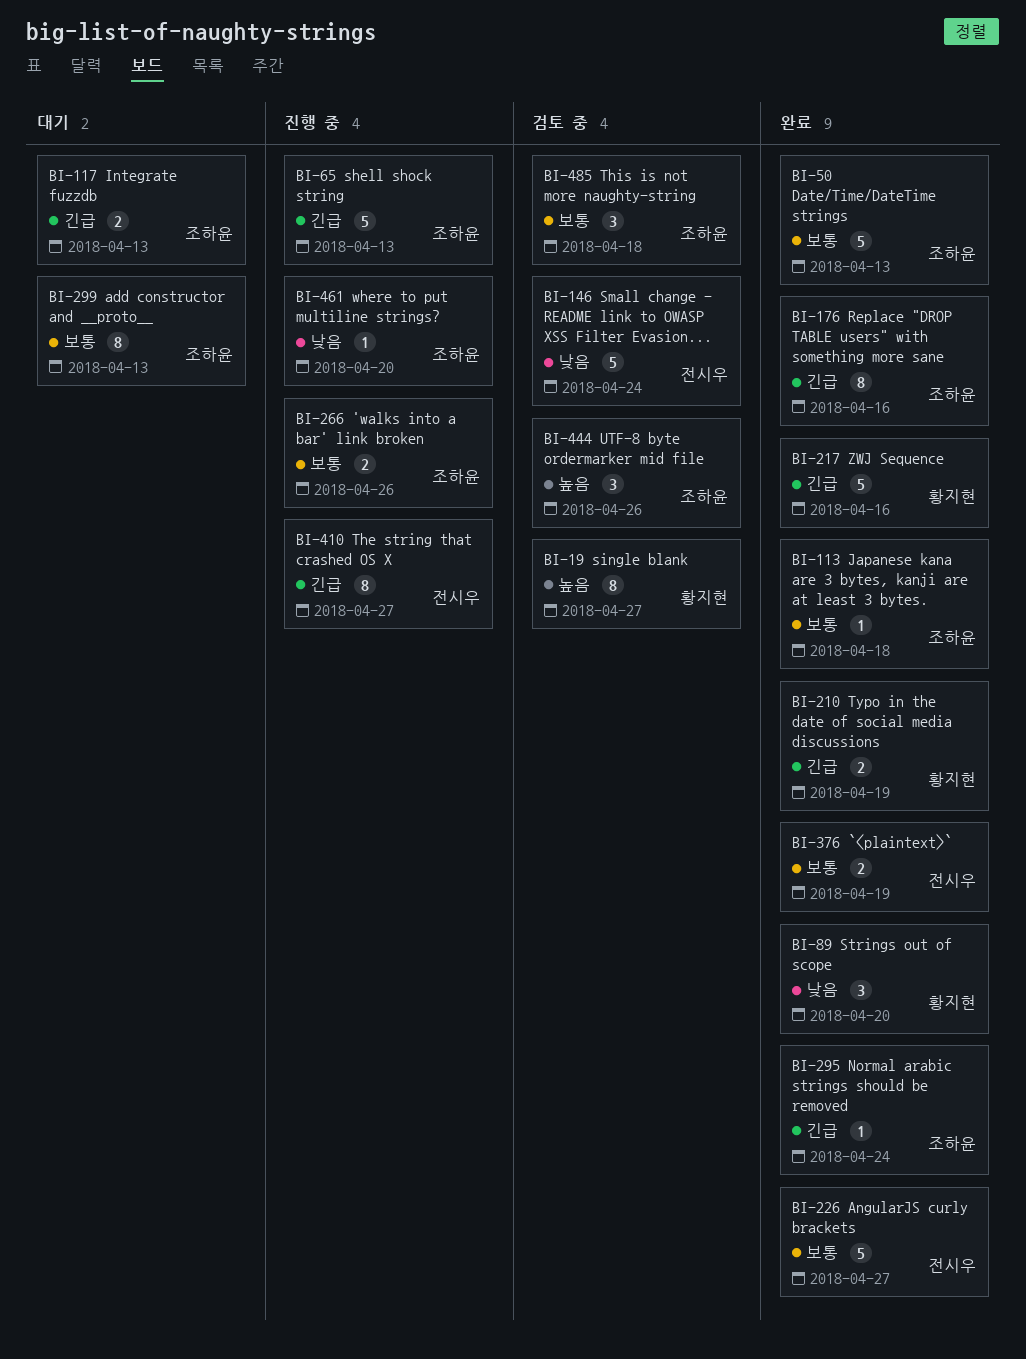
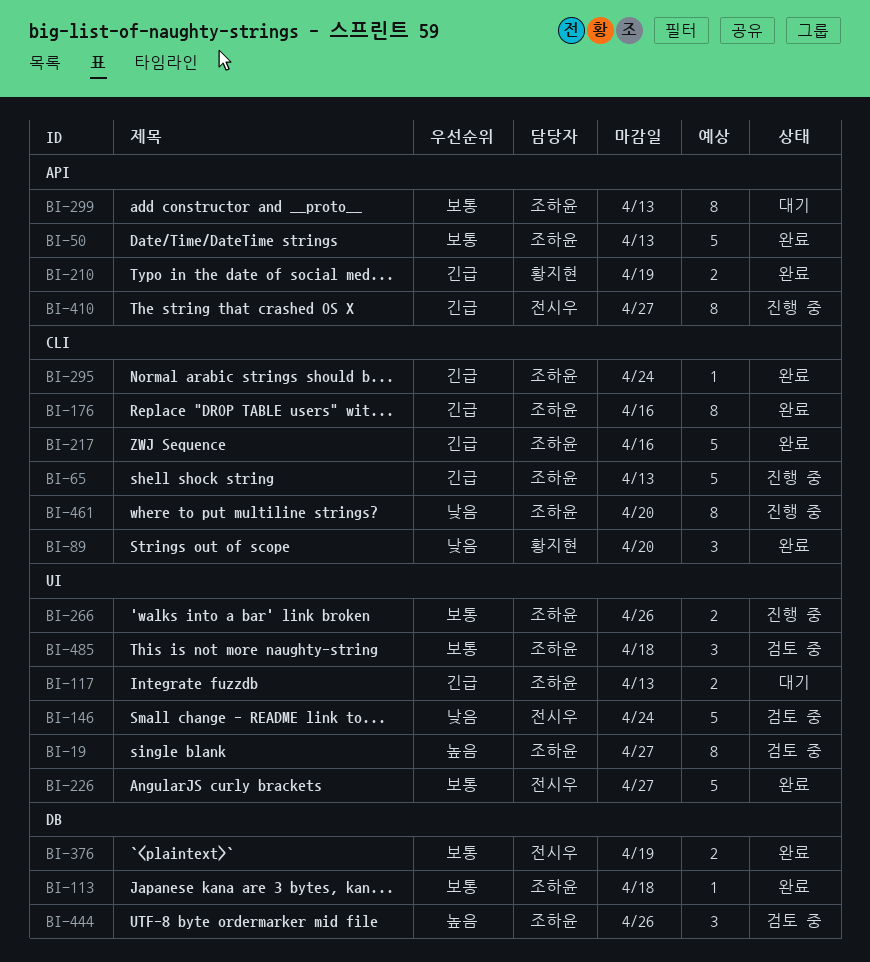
BI-19, owner: 황지현 -> 조하윤
BI-217, owner: 황지현 -> 조하윤
BI-461, estimate: 1 -> 8

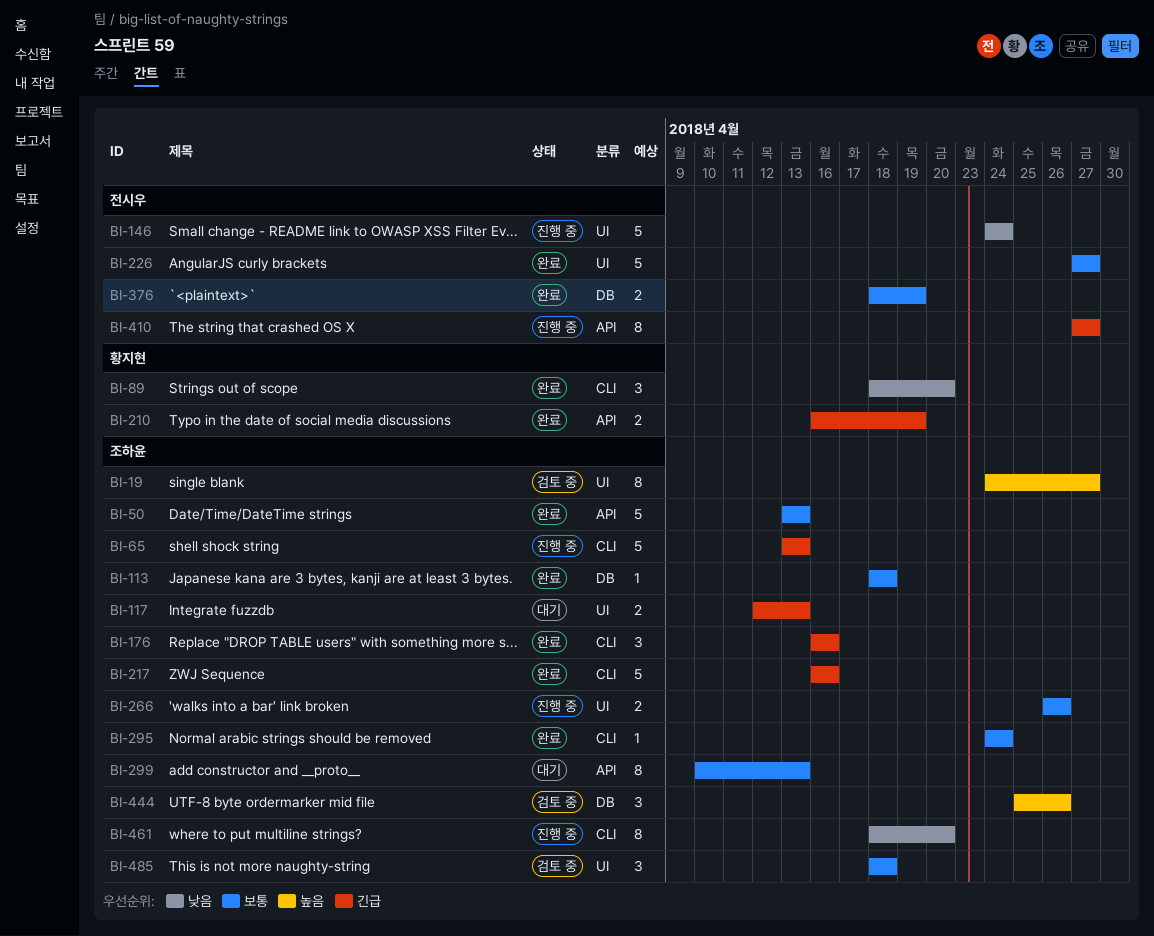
BI-146, status: 검토 중 -> 진행 중
BI-176, estimate: 8 -> 3
BI-295, priority: 긴급 -> 보통

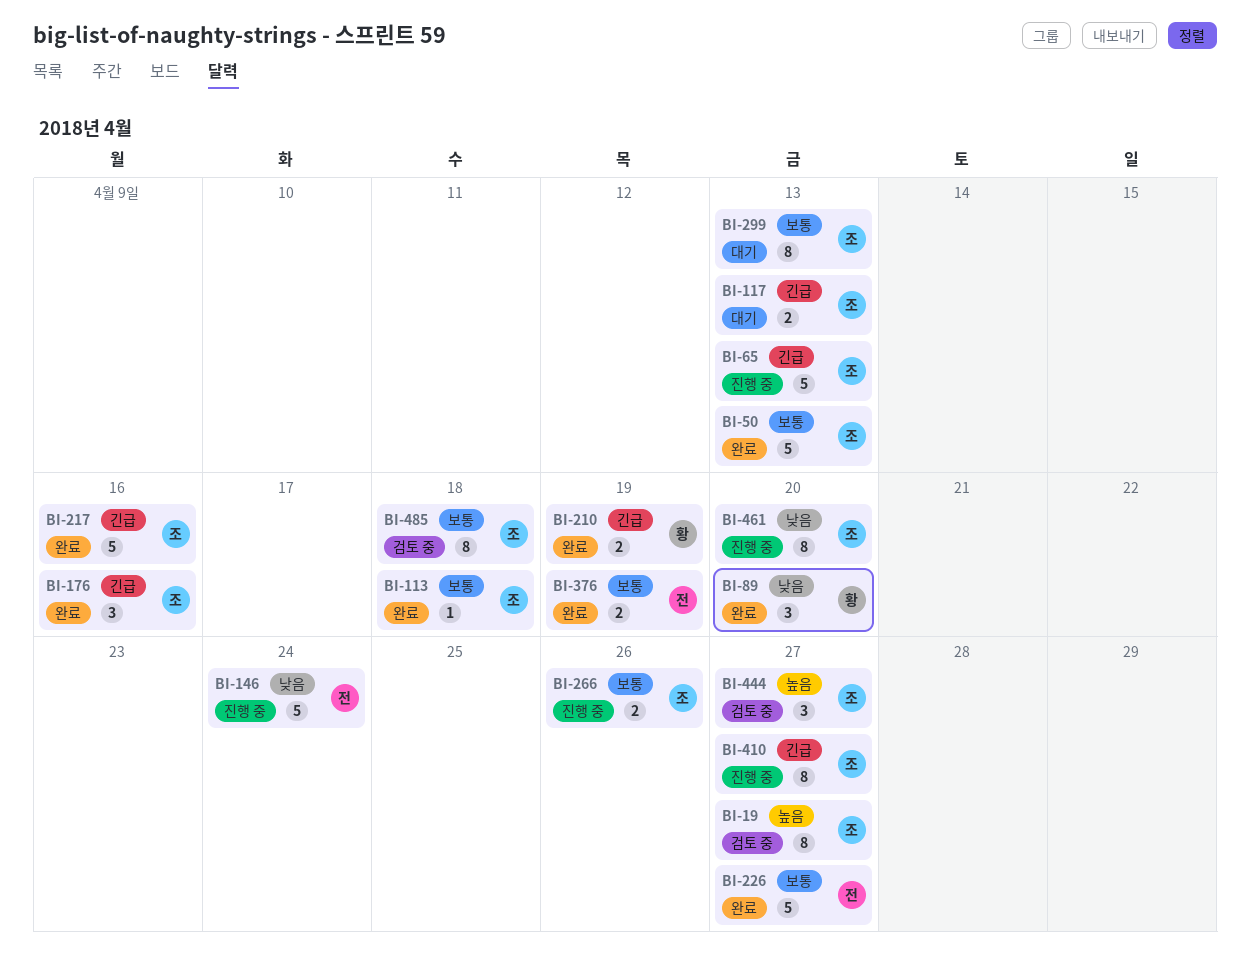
BI-295: present -> none
BI-410, owner: 전시우 -> 조하윤
BI-444, due: Apr 26 -> Apr 27
BI-485, estimate: 3 -> 8

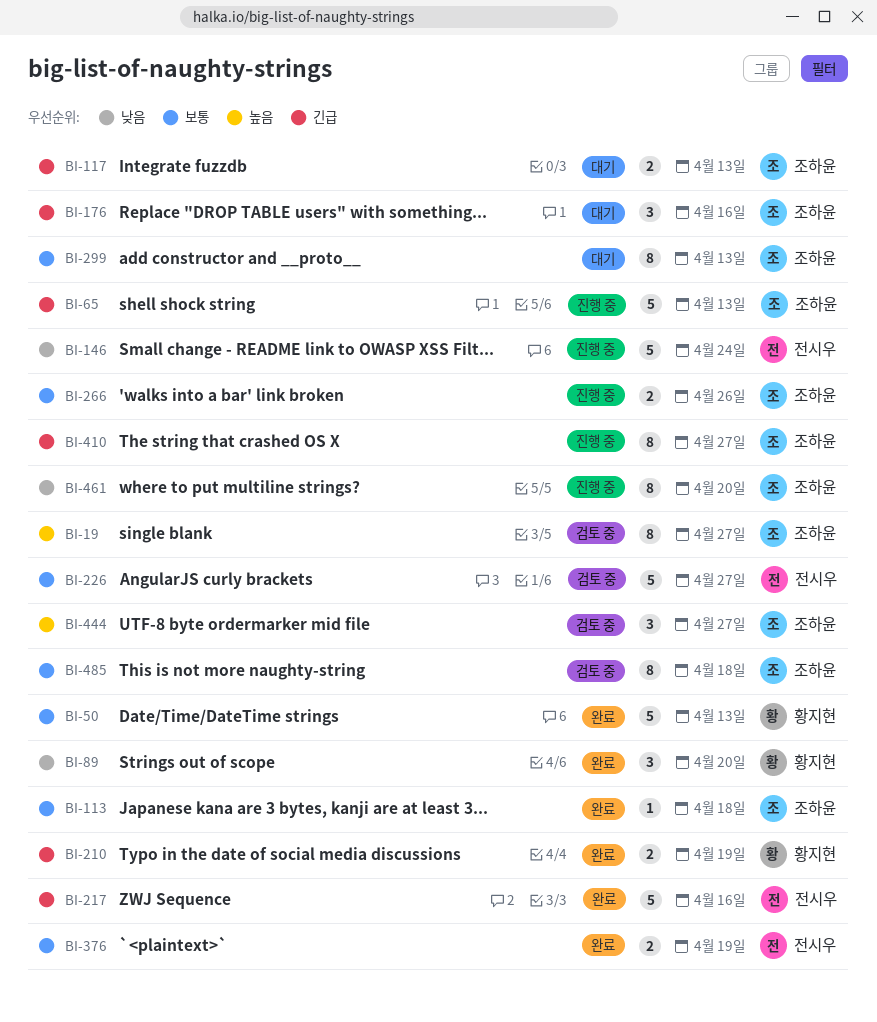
BI-50, owner: 조하윤 -> 황지현
BI-176, status: 완료 -> 대기
BI-217, owner: 조하윤 -> 전시우
BI-226, status: 완료 -> 검토 중

